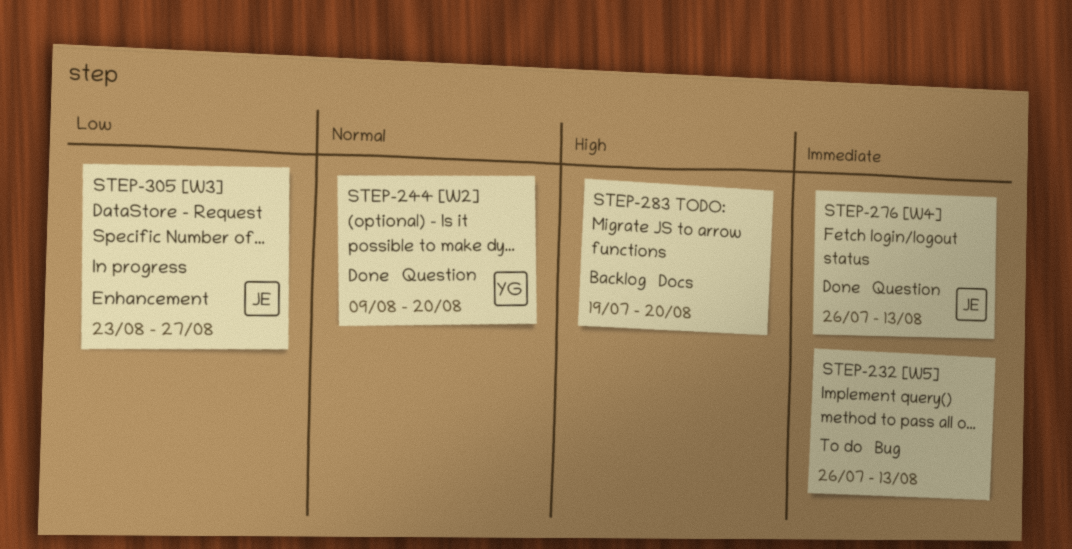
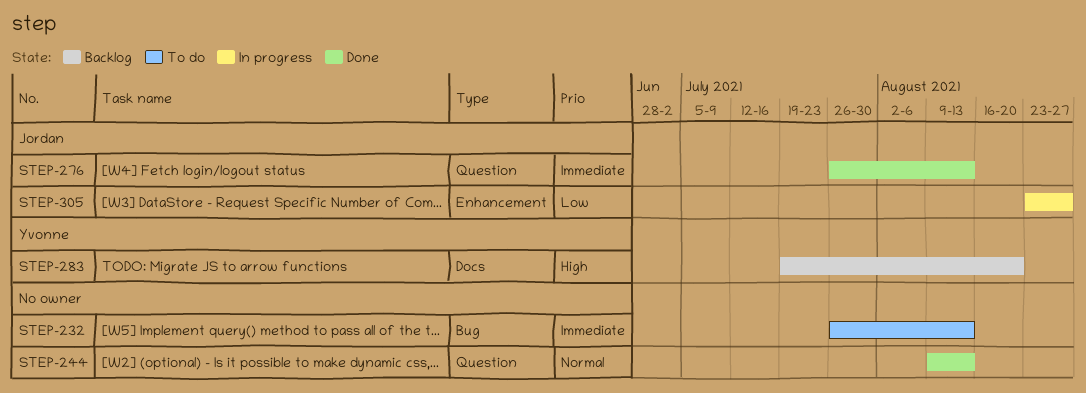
STEP-244, owner: Yvonne -> none
STEP-244, due: Aug 20 -> Aug 13
STEP-283, owner: none -> Yvonne

